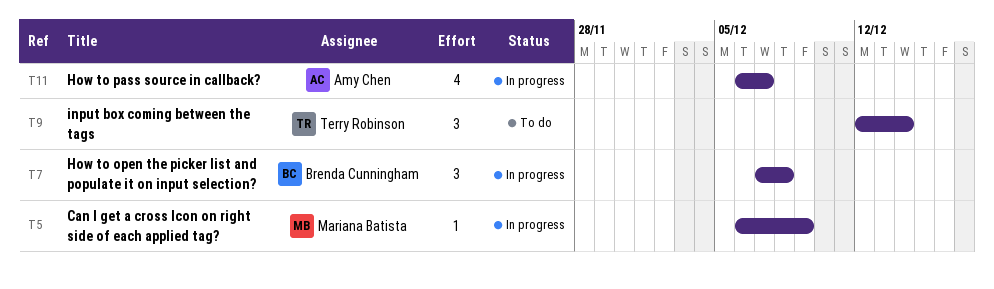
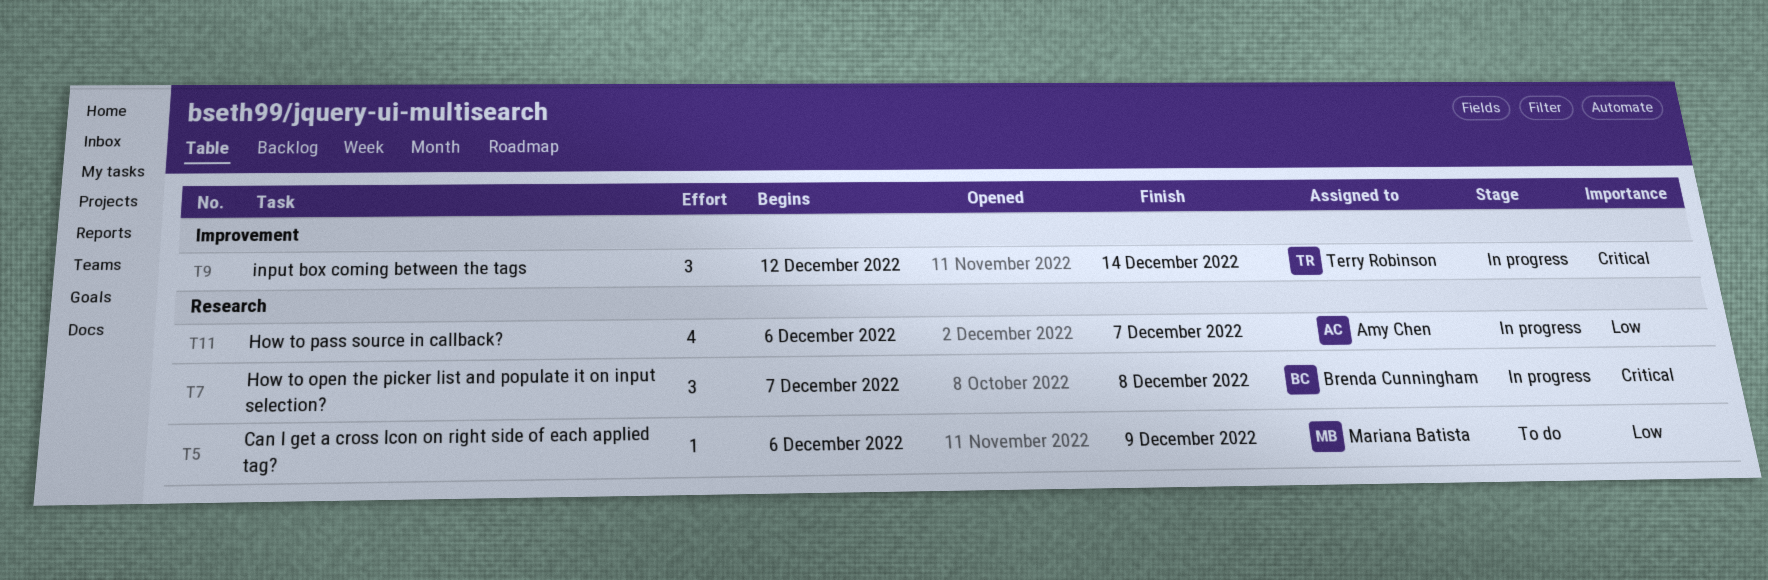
T5, status: In progress -> To do
T9, status: To do -> In progress

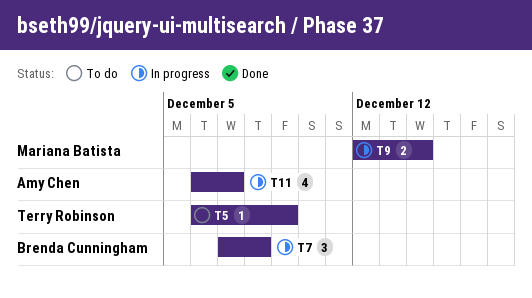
T5, owner: Mariana Batista -> Terry Robinson
T9, owner: Terry Robinson -> Mariana Batista
T9, estimate: 3 -> 2

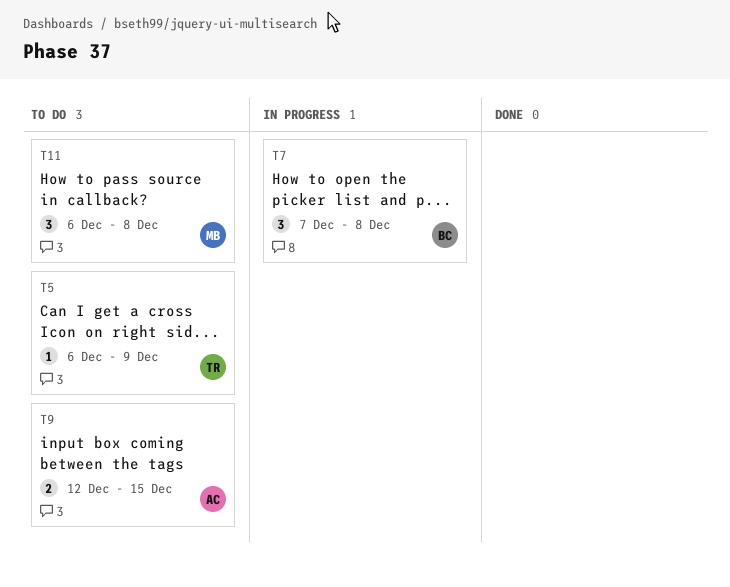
T9, status: In progress -> To do
T9, owner: Mariana Batista -> Amy Chen
T9, due: Dec 14 -> Dec 15
T11, status: In progress -> To do
T11, owner: Amy Chen -> Mariana Batista
T11, estimate: 4 -> 3
T11, due: Dec 7 -> Dec 8

